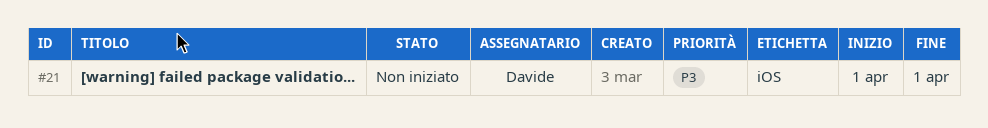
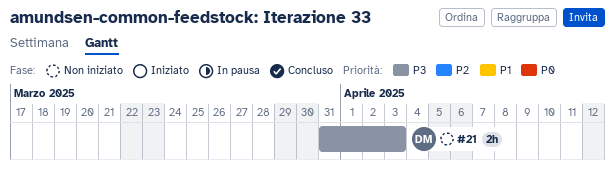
#21, start: Apr 1 -> Mar 31
#21, due: Apr 1 -> Apr 3

